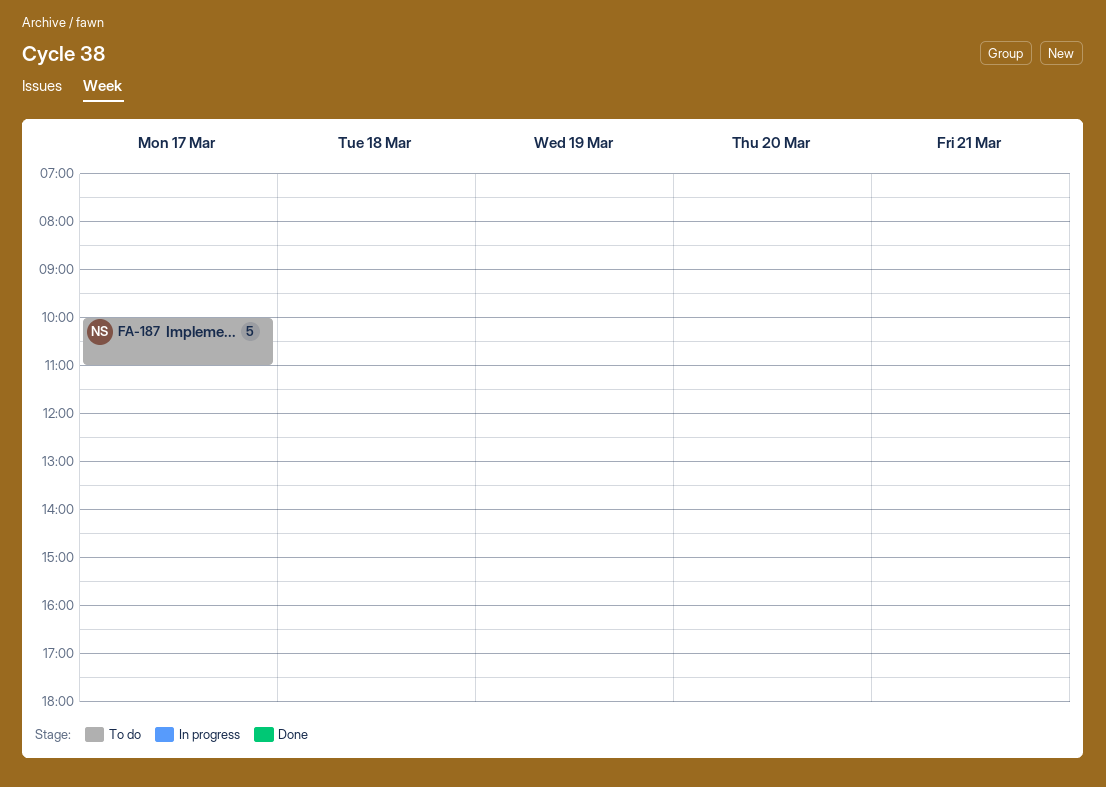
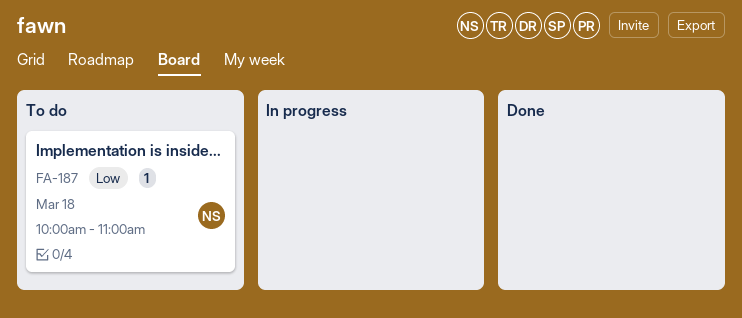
FA-187, estimate: 5 -> 1
FA-187, day: Mar 17 -> Mar 18

